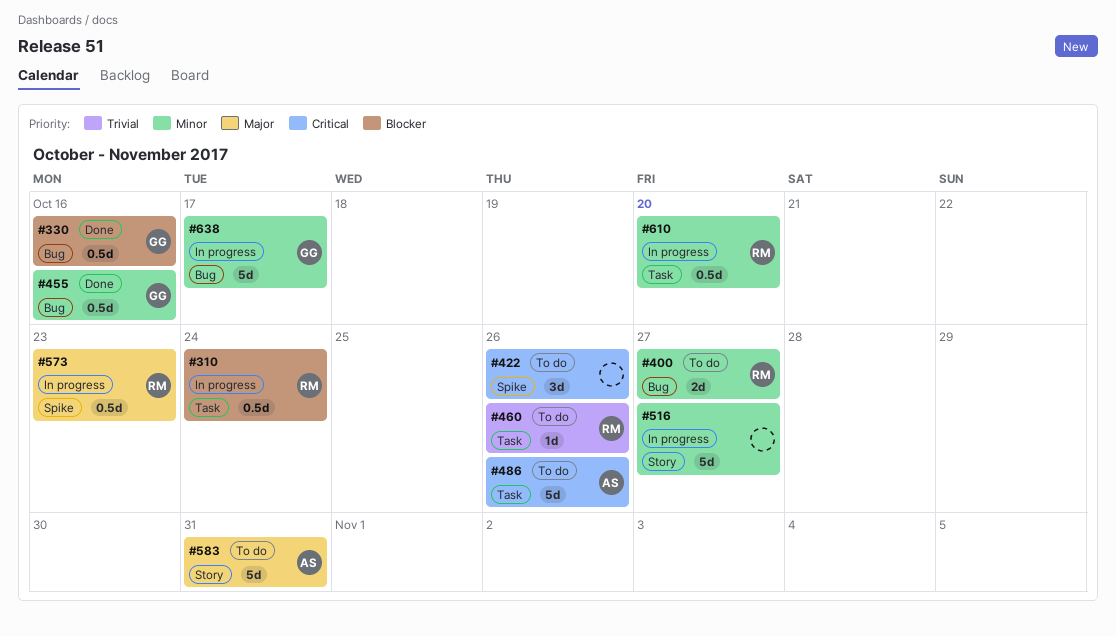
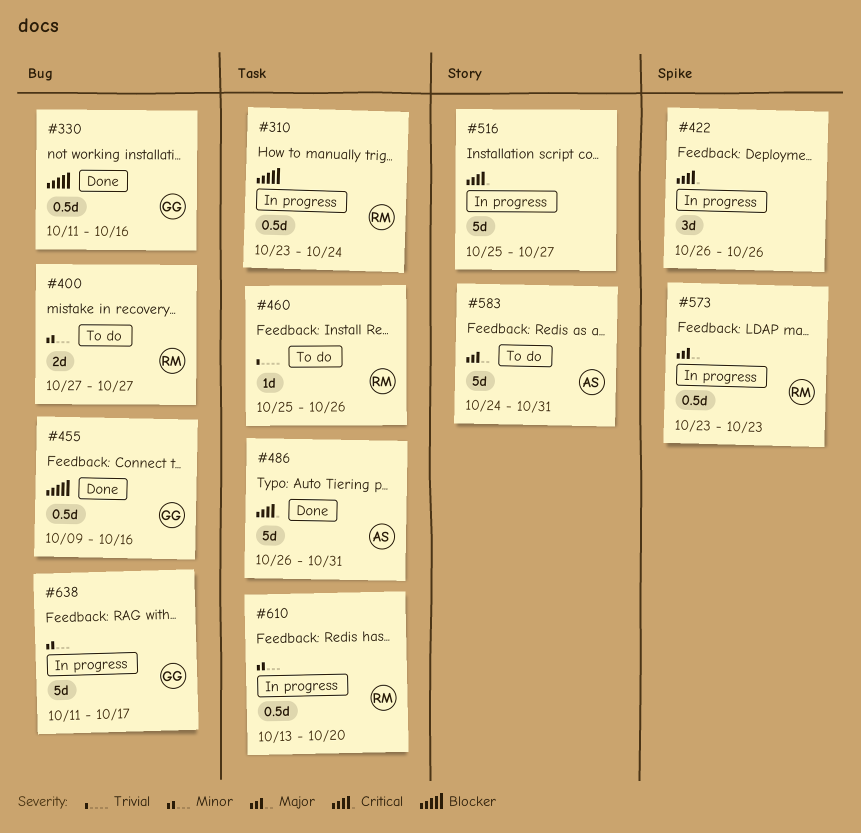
#422, status: To do -> In progress
#455, priority: Minor -> Blocker
#486, status: To do -> Done
#486, due: Oct 26 -> Oct 31
#516, priority: Minor -> Critical

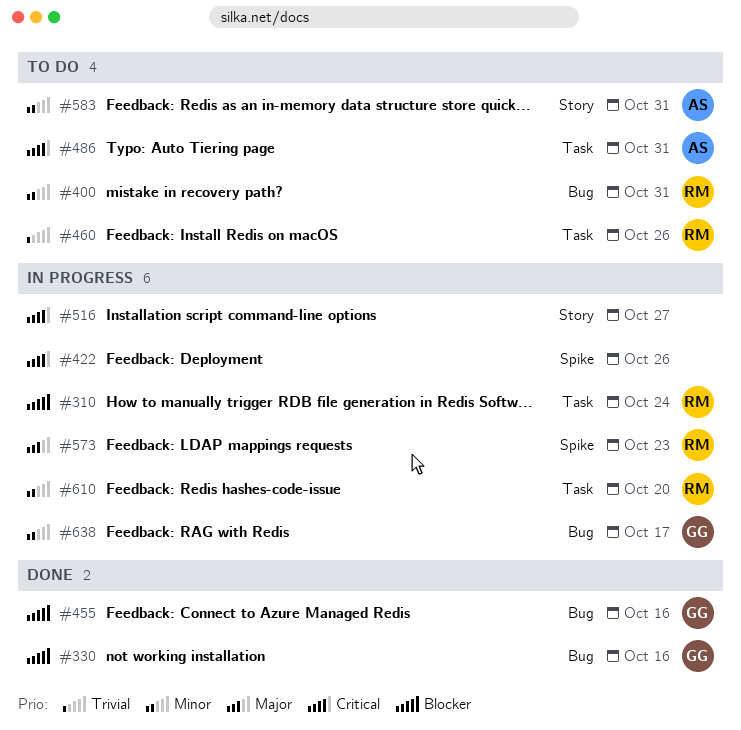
#400, due: Oct 27 -> Oct 31
#486, status: Done -> To do
#583, priority: Major -> Minor

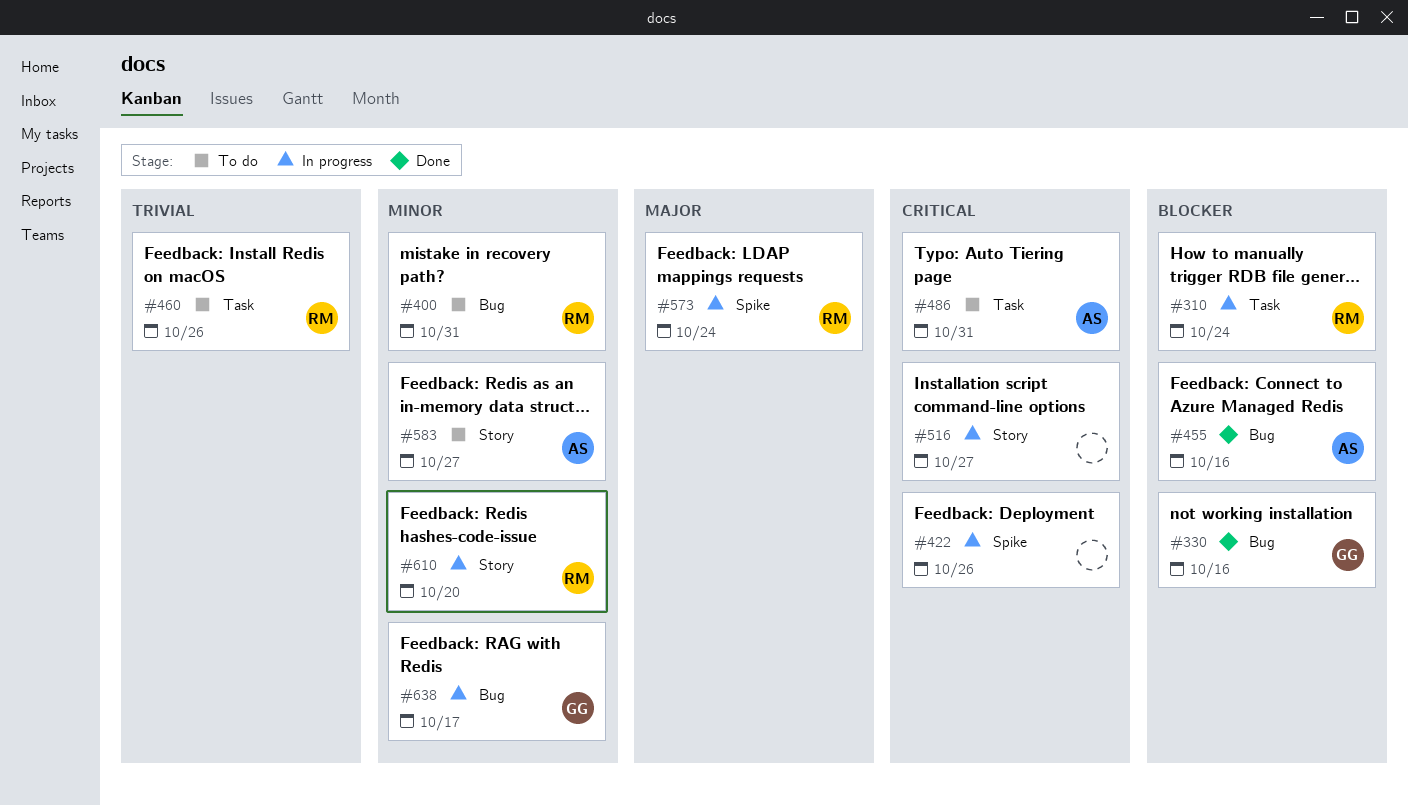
#455, owner: GG -> AS
#573, due: Oct 23 -> Oct 24
#583, due: Oct 31 -> Oct 27
#610, label: Task -> Story

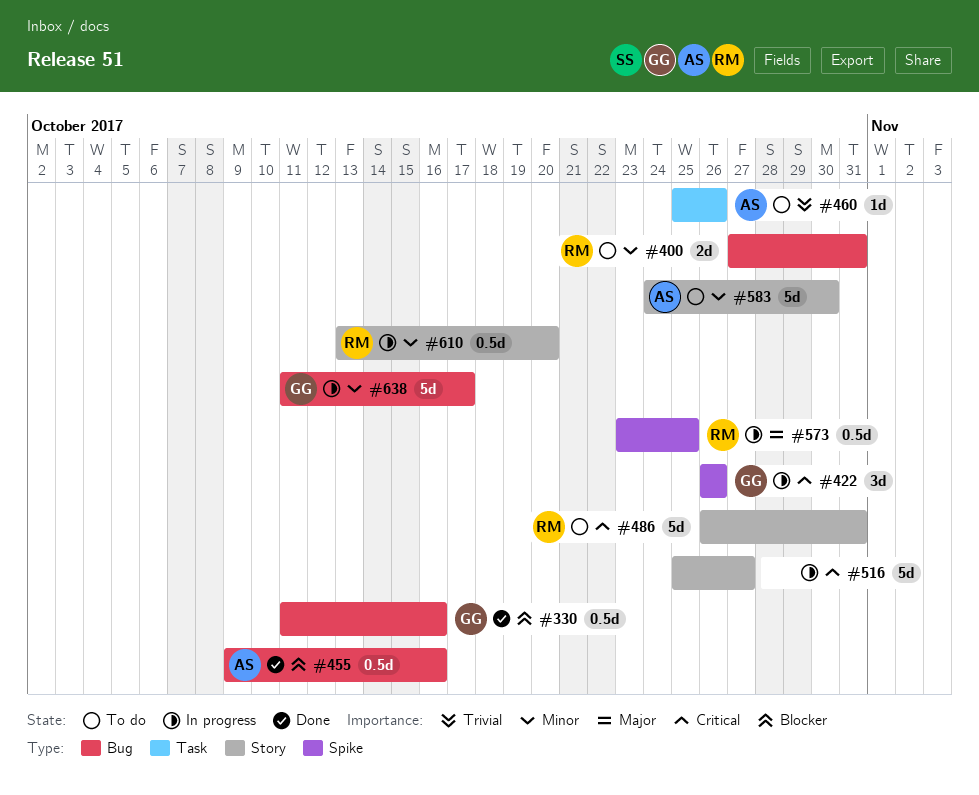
#310: present -> none
#422, owner: none -> GG
#460, owner: RM -> AS
#486, owner: AS -> RM
#486, label: Task -> Story
#573, due: Oct 24 -> Oct 25
#583, due: Oct 27 -> Oct 30

